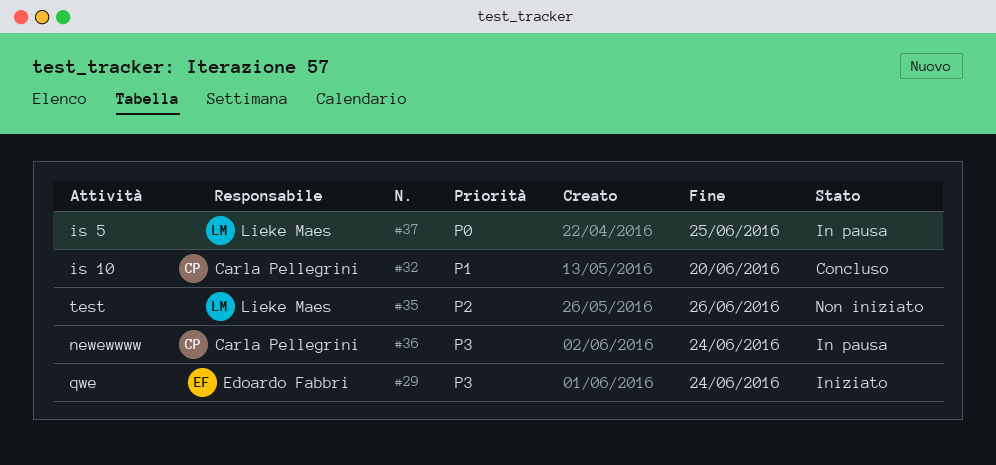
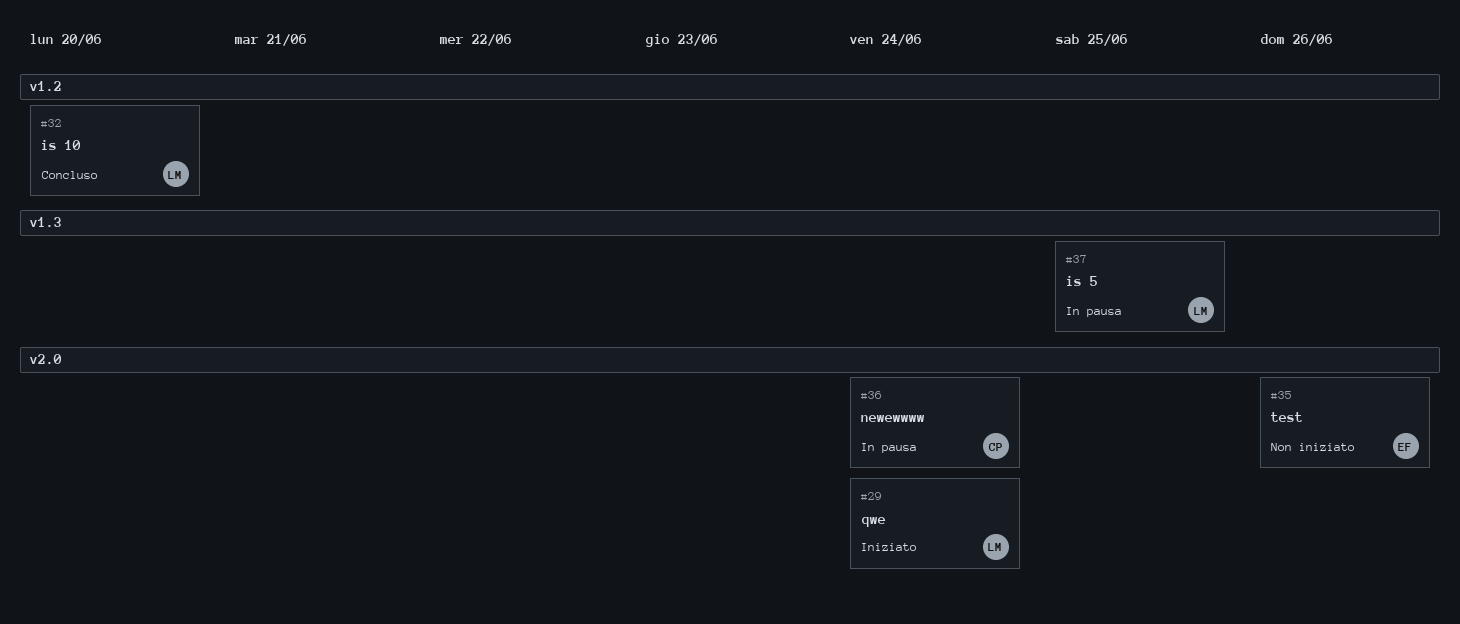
#29, owner: Edoardo Fabbri -> Lieke Maes
#32, owner: Carla Pellegrini -> Lieke Maes
#35, owner: Lieke Maes -> Edoardo Fabbri

